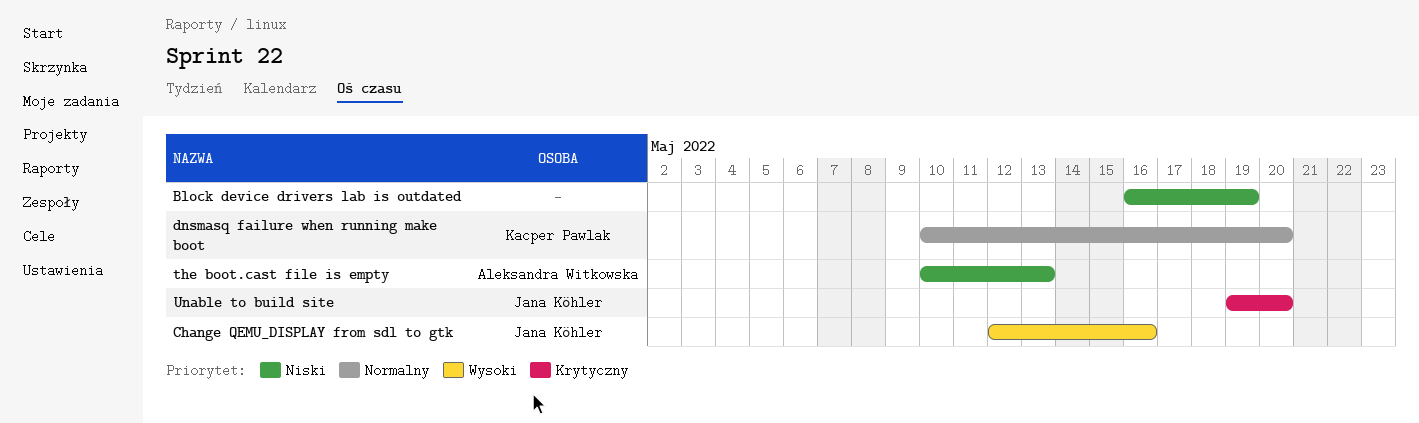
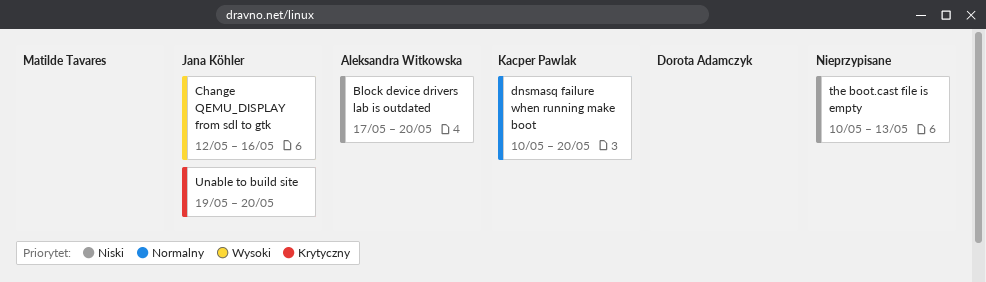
Block device drivers lab is outdated, owner: none -> Aleksandra Witkowska
Block device drivers lab is outdated, start: May 16 -> May 17
Block device drivers lab is outdated, due: May 19 -> May 20
the boot.cast file is empty, owner: Aleksandra Witkowska -> none

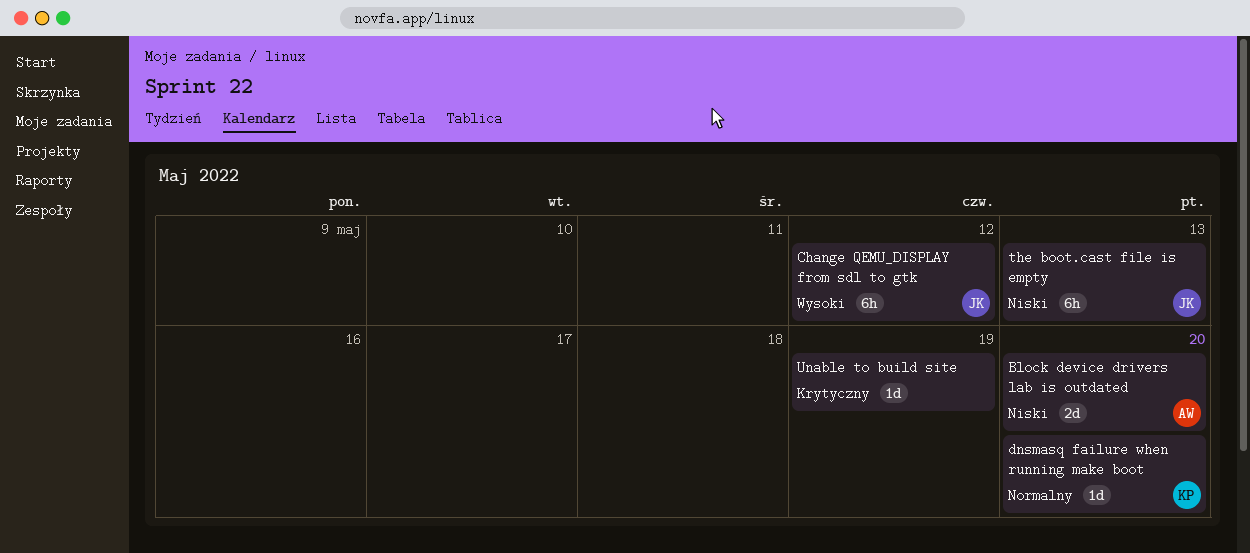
Change QEMU_DISPLAY from sdl to gtk, due: May 16 -> May 12
the boot.cast file is empty, owner: none -> Jana Köhler
Unable to build site, owner: Jana Köhler -> none
Unable to build site, due: May 20 -> May 19

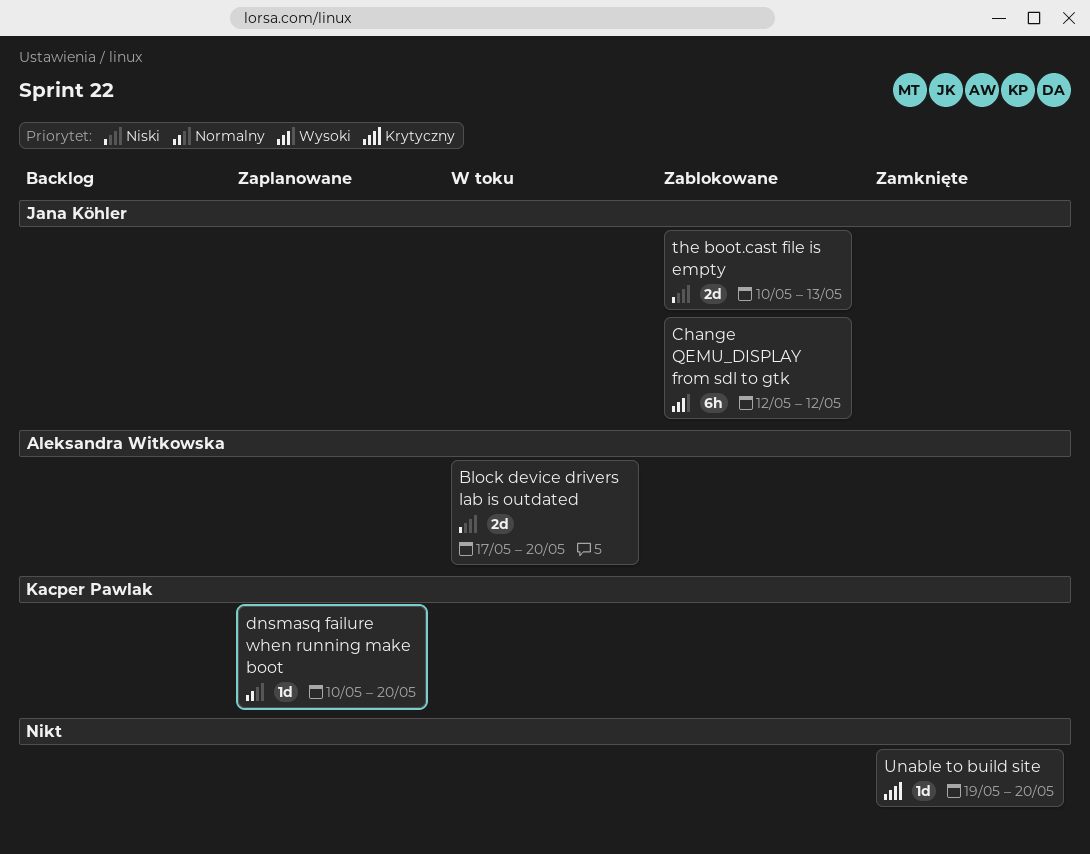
the boot.cast file is empty, estimate: 6h -> 2d
Unable to build site, due: May 19 -> May 20

